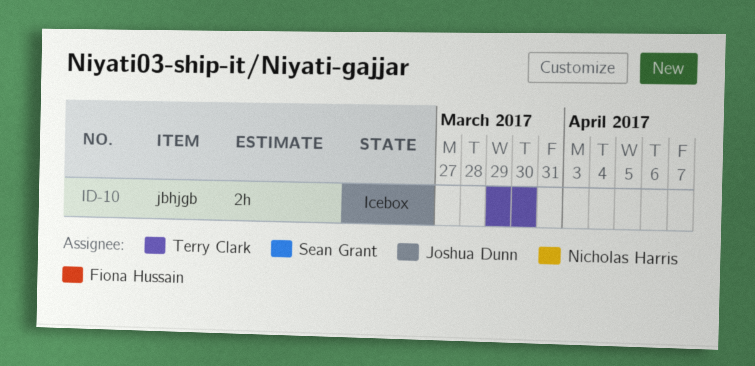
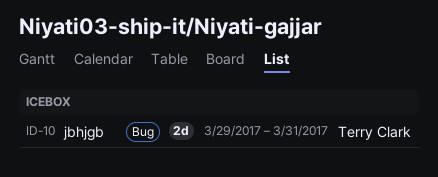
ID-10, estimate: 2h -> 2d
ID-10, due: Mar 30 -> Mar 31

